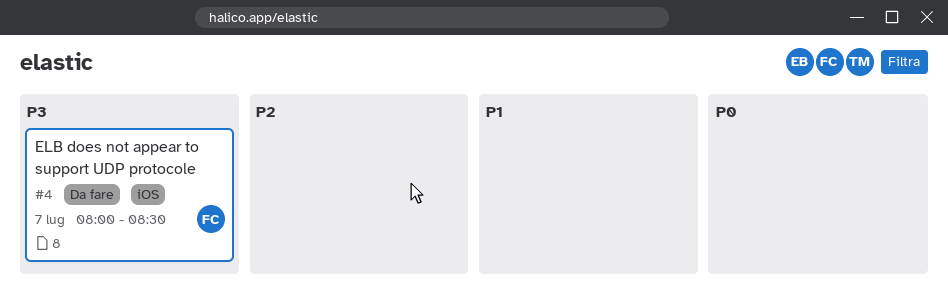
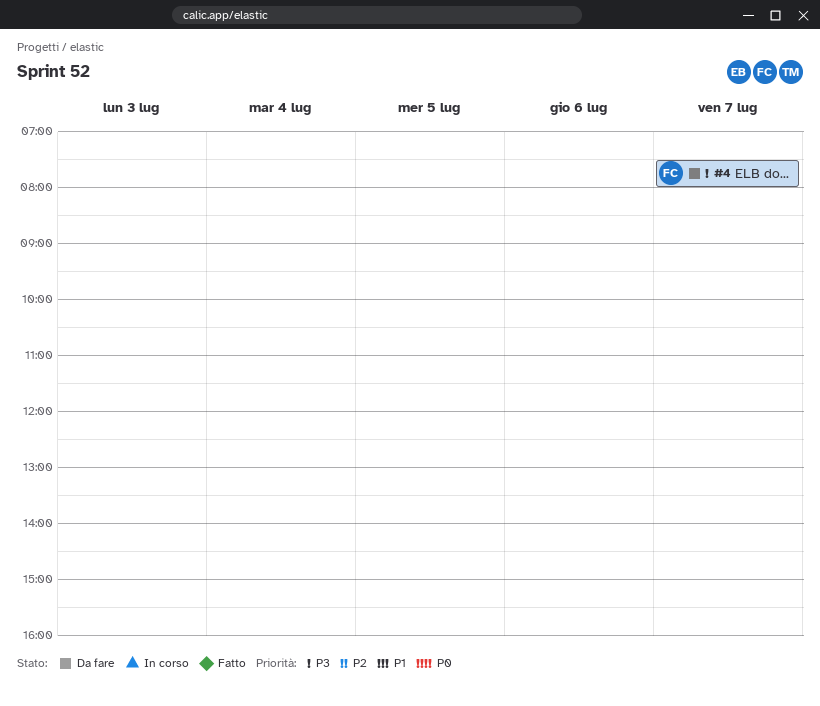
#4, begins: 08:00 -> 07:30
#4, ends: 08:30 -> 08:00

